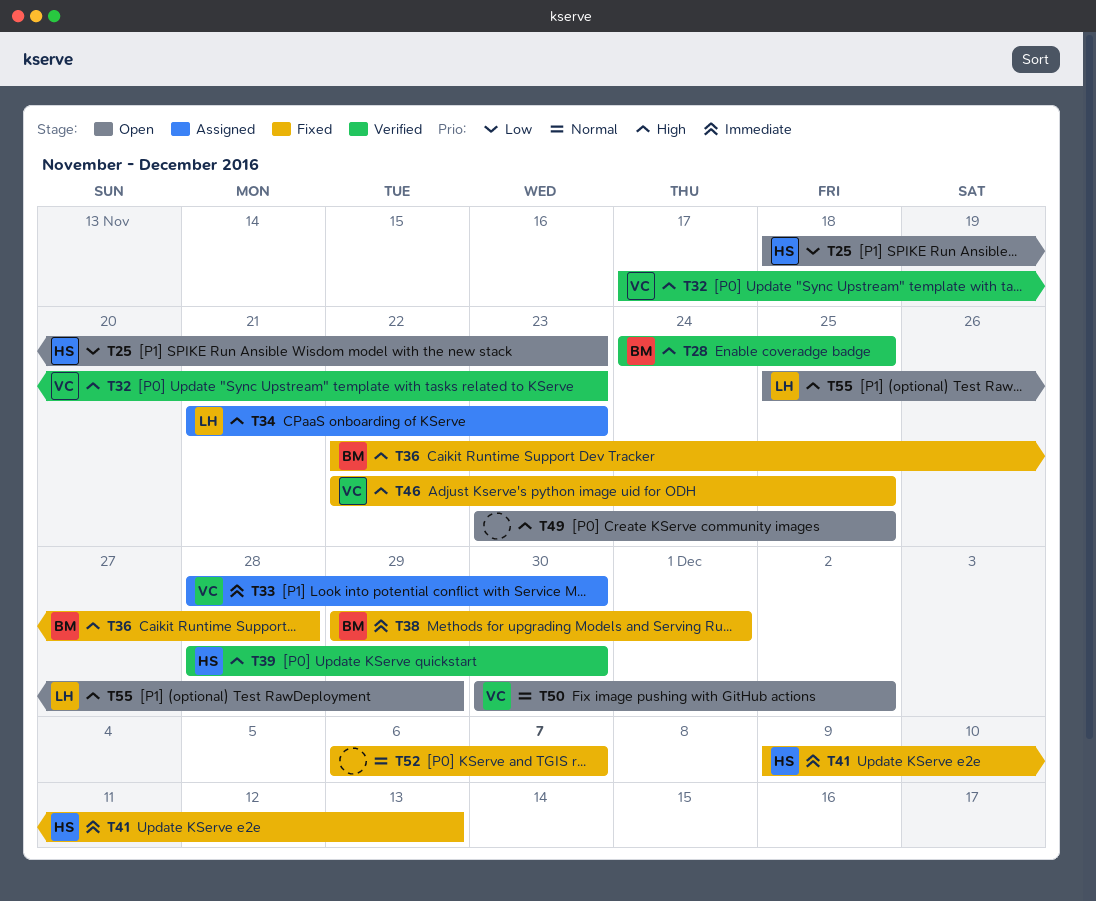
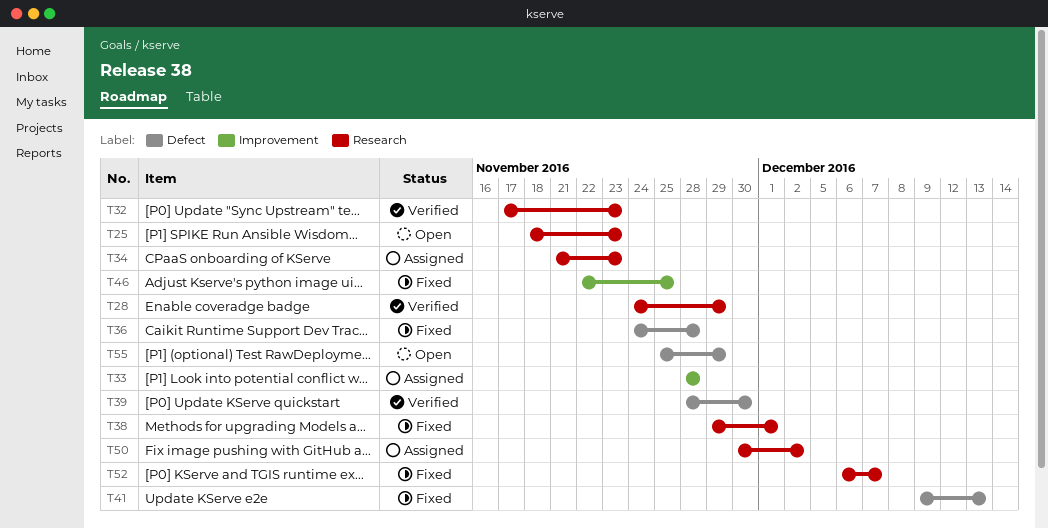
T28, due: Nov 25 -> Nov 29
T33, due: Nov 30 -> Nov 28
T36, start: Nov 22 -> Nov 24
T49: present -> none
T50, status: Open -> Assigned

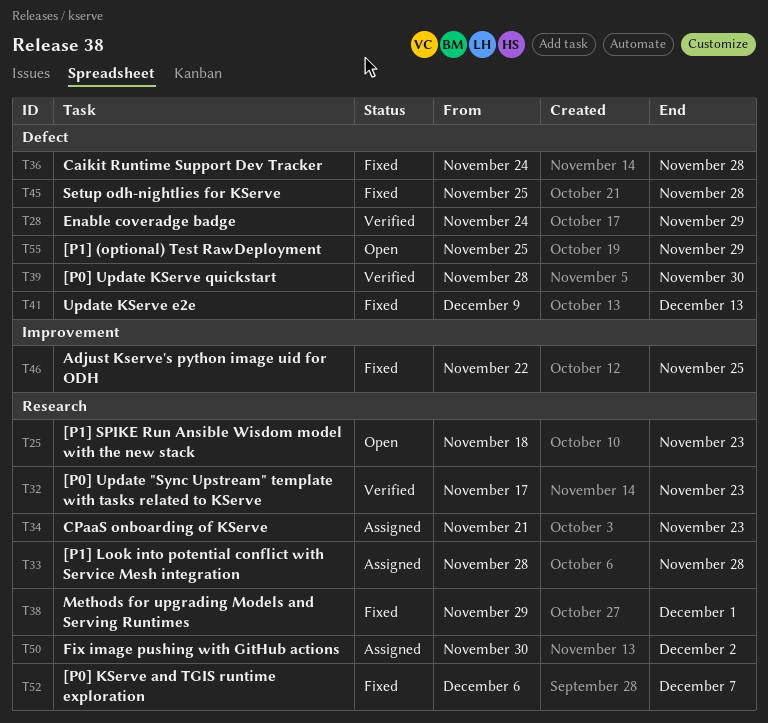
T28, label: Research -> Defect
T33, label: Improvement -> Research
T45: none -> present

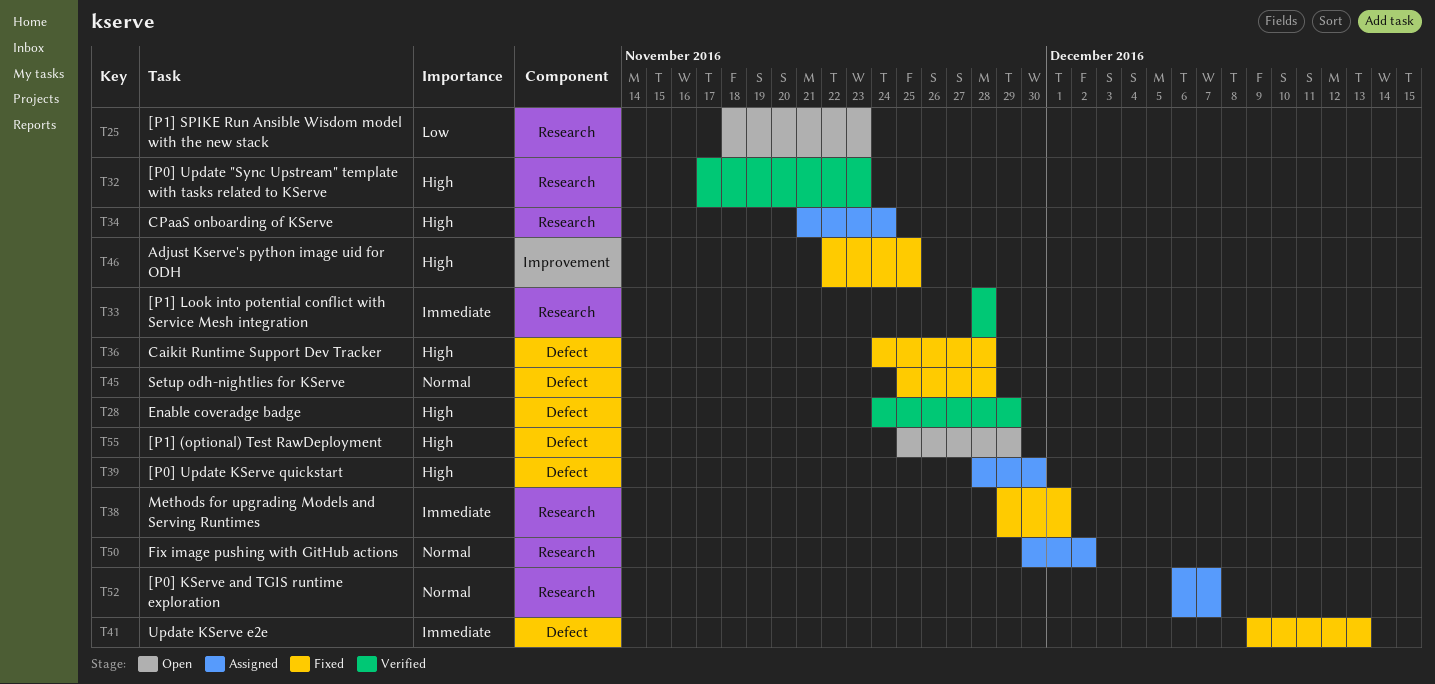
T33, status: Assigned -> Verified
T34, due: Nov 23 -> Nov 24
T39, status: Verified -> Assigned
T52, status: Fixed -> Assigned

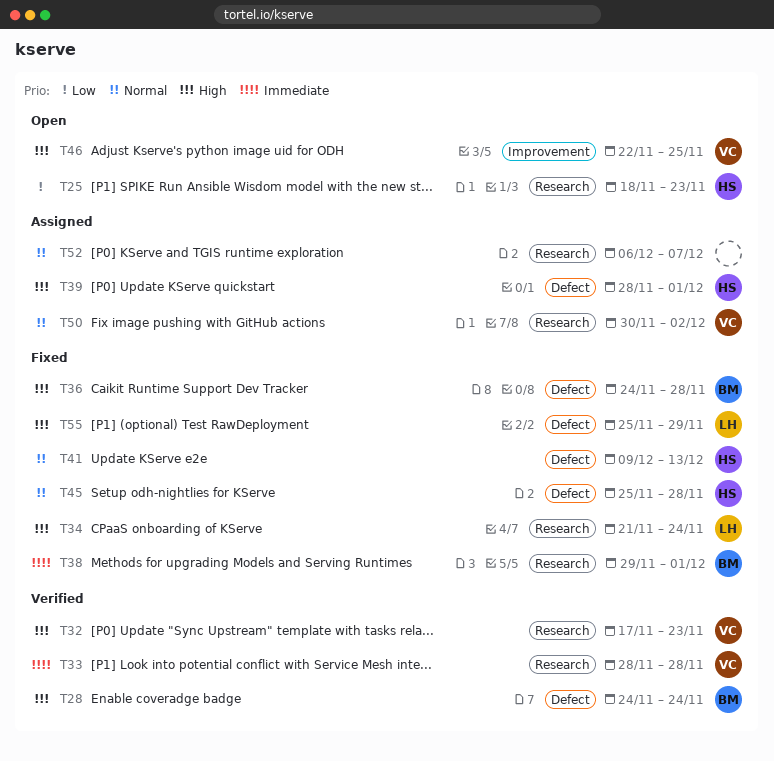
T28, due: Nov 29 -> Nov 24
T34, status: Assigned -> Fixed
T39, due: Nov 30 -> Dec 1
T41, priority: Immediate -> Normal
T46, status: Fixed -> Open
T55, status: Open -> Fixed

